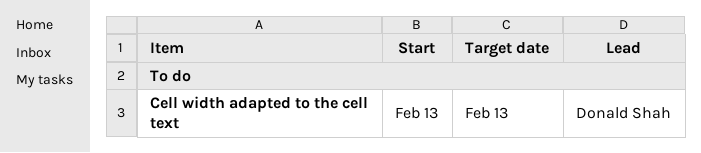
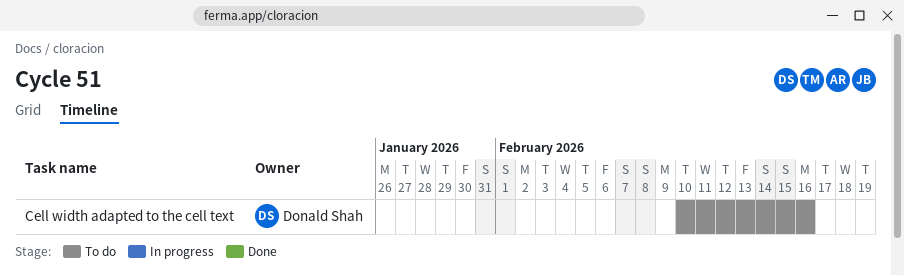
Cell width adapted to the cell text, start: Feb 13 -> Feb 10
Cell width adapted to the cell text, due: Feb 13 -> Feb 16

